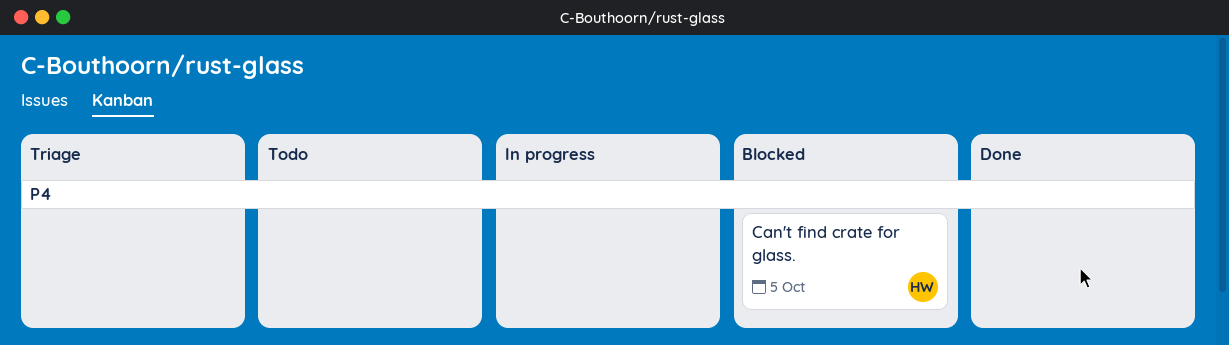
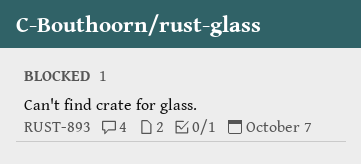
Can't find crate for glass., due: Oct 5 -> Oct 7

